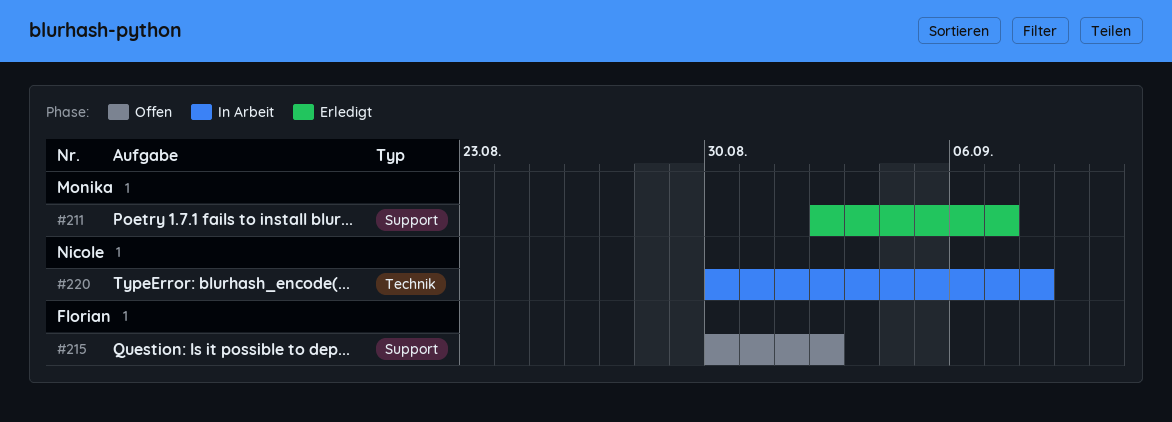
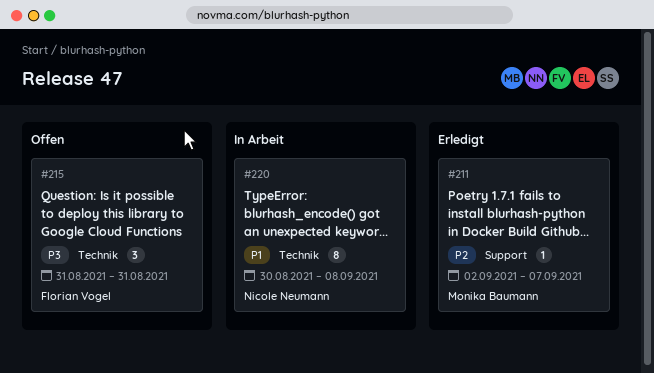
#215, label: Support -> Technik
#215, start: Aug 30 -> Aug 31
#215, due: Sep 2 -> Aug 31

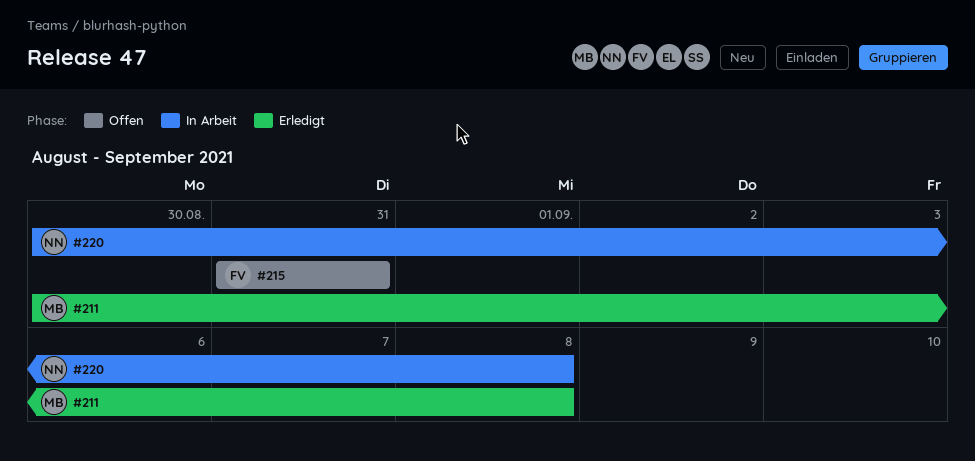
#211, start: Sep 2 -> Aug 30
#211, due: Sep 7 -> Sep 8

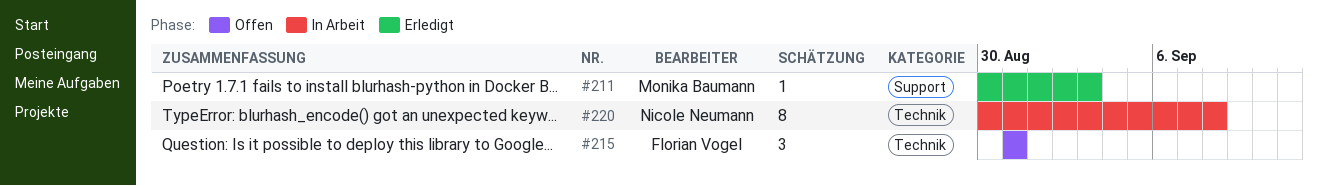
#211, due: Sep 8 -> Sep 3

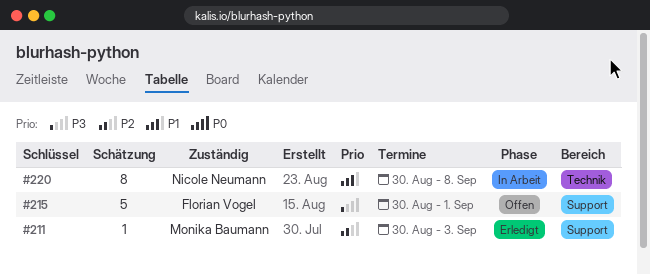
#215, label: Technik -> Support
#215, estimate: 3 -> 5
#215, start: Aug 31 -> Aug 30
#215, due: Aug 31 -> Sep 1

